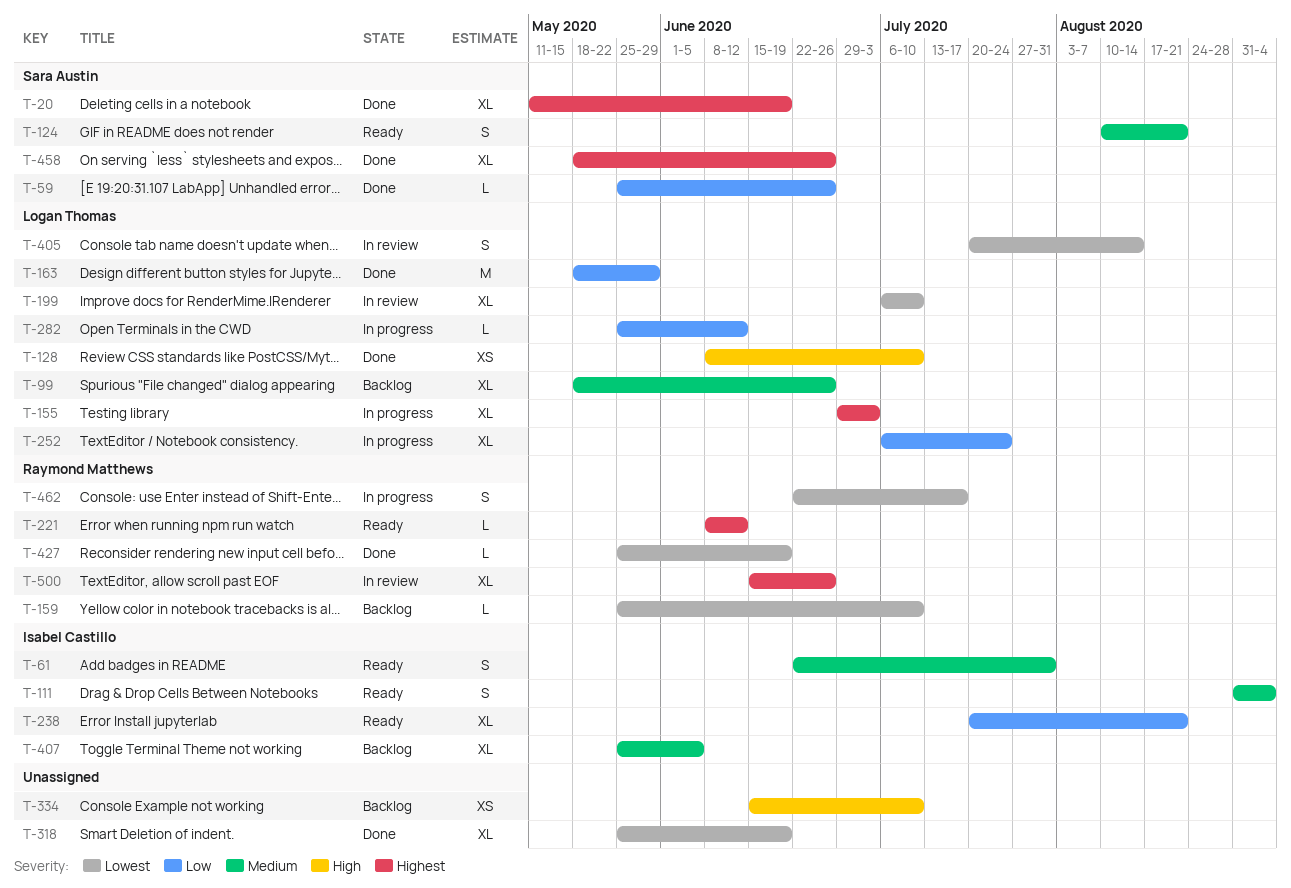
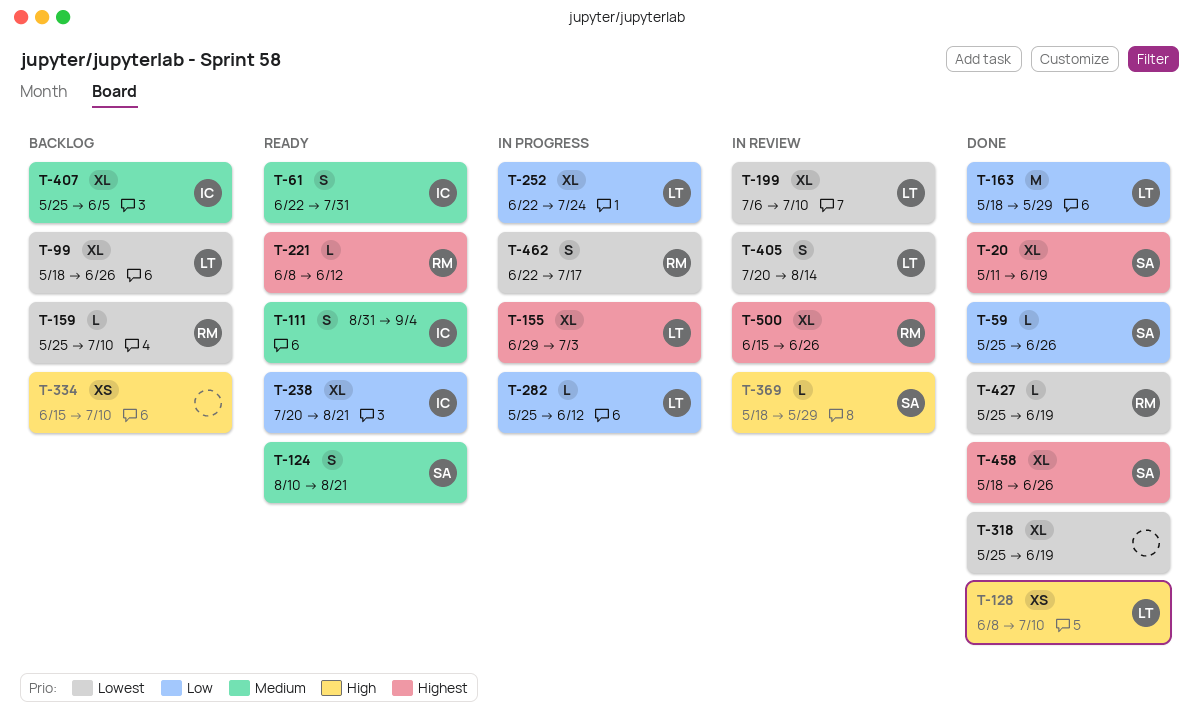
T-99, priority: Medium -> Lowest
T-252, start: Jul 6 -> Jun 22
T-369: none -> present

